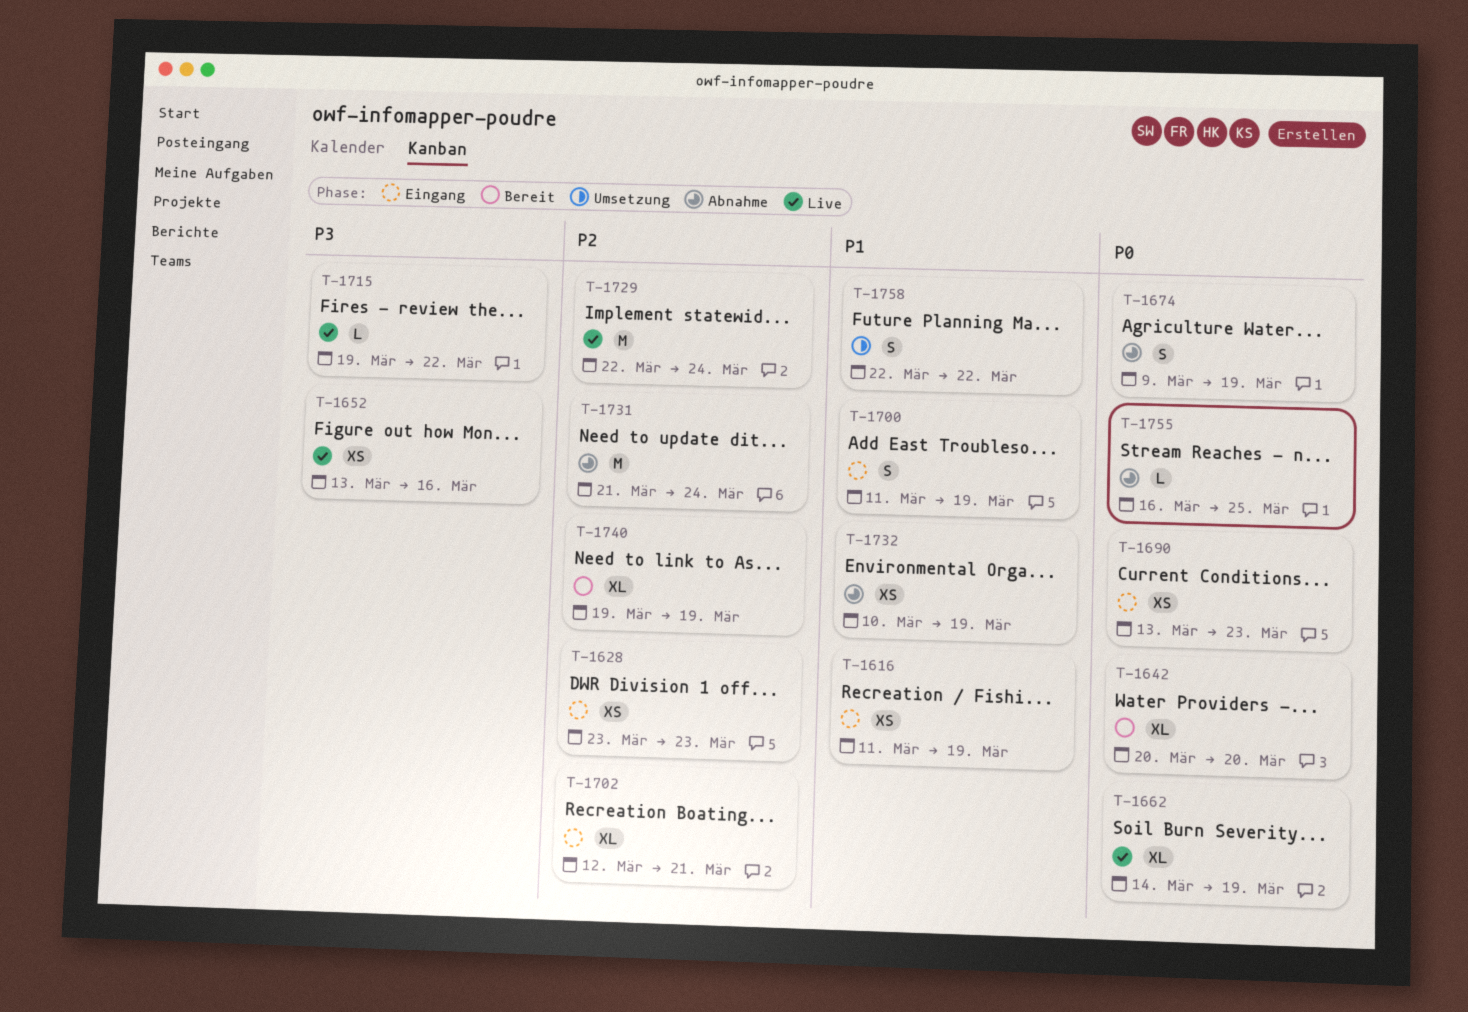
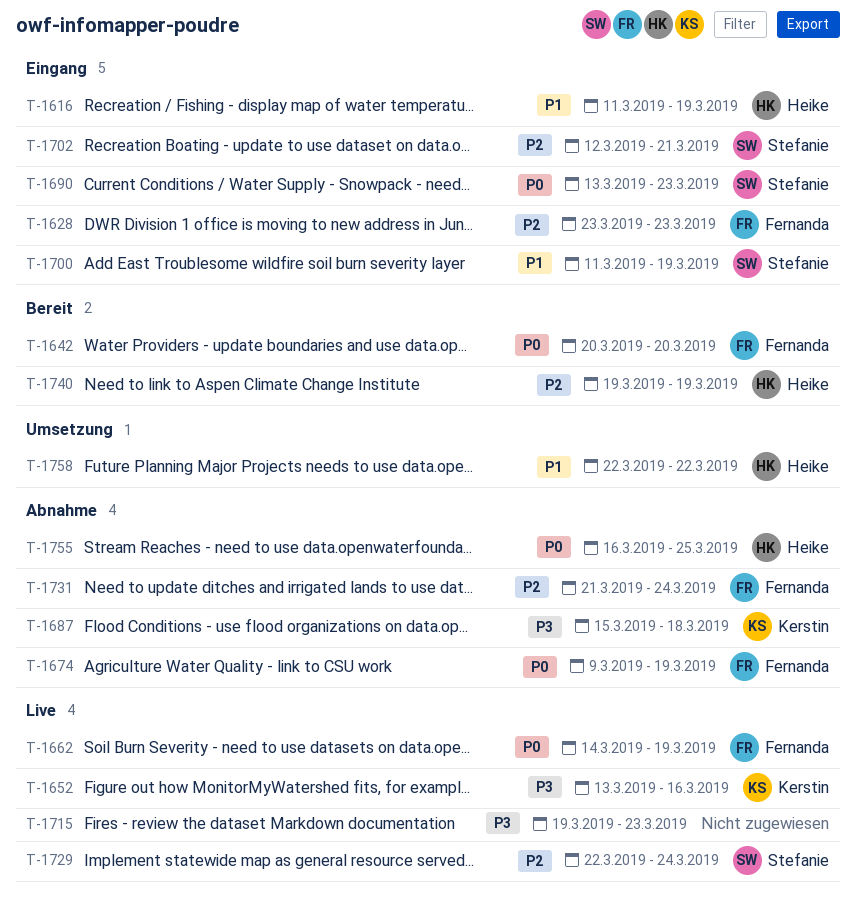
T-1687: none -> present
T-1715, due: Mar 22 -> Mar 23
T-1732: present -> none

